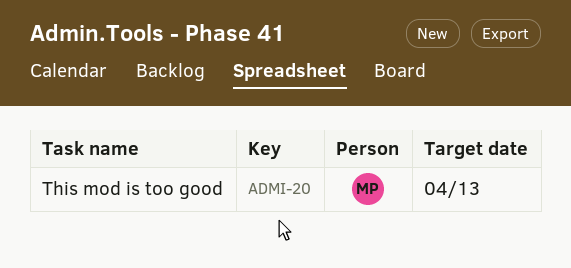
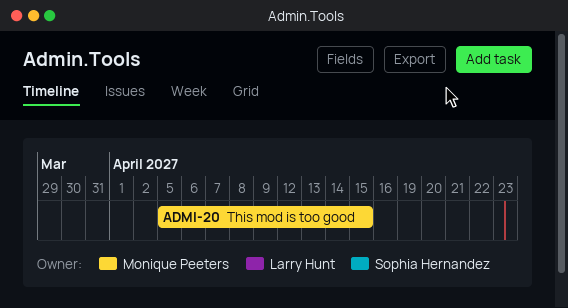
ADMI-20, due: Apr 13 -> Apr 15

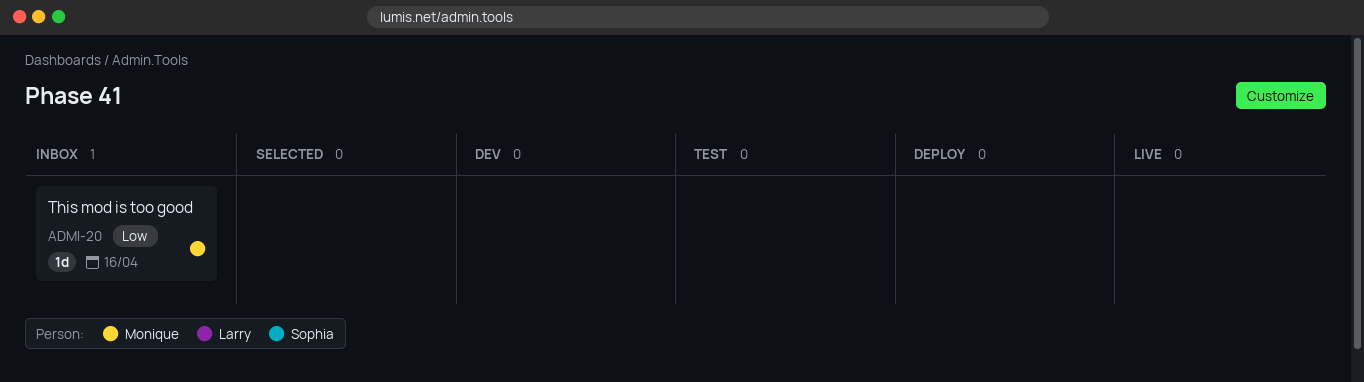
ADMI-20, due: Apr 15 -> Apr 16

